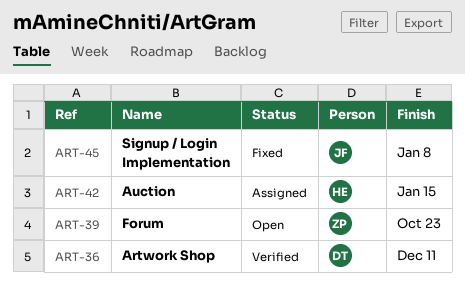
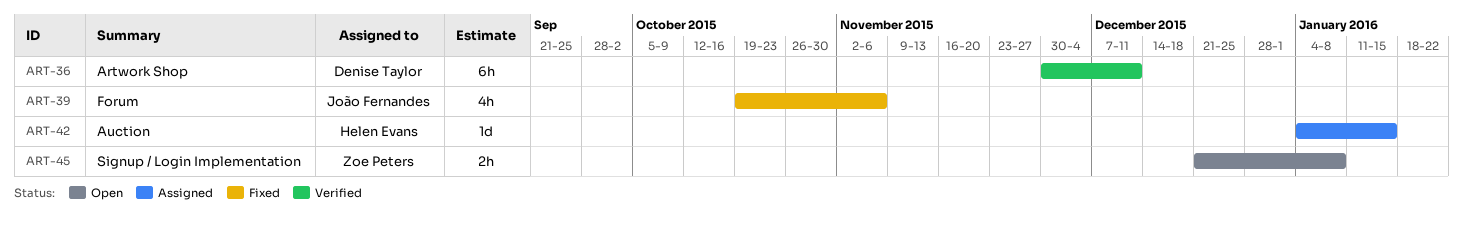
ART-39, status: Open -> Fixed
ART-39, owner: Zoe Peters -> João Fernandes
ART-39, due: Oct 23 -> Nov 6
ART-45, status: Fixed -> Open
ART-45, owner: João Fernandes -> Zoe Peters

